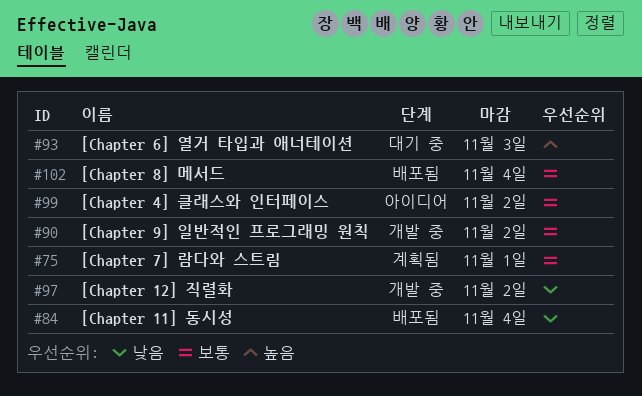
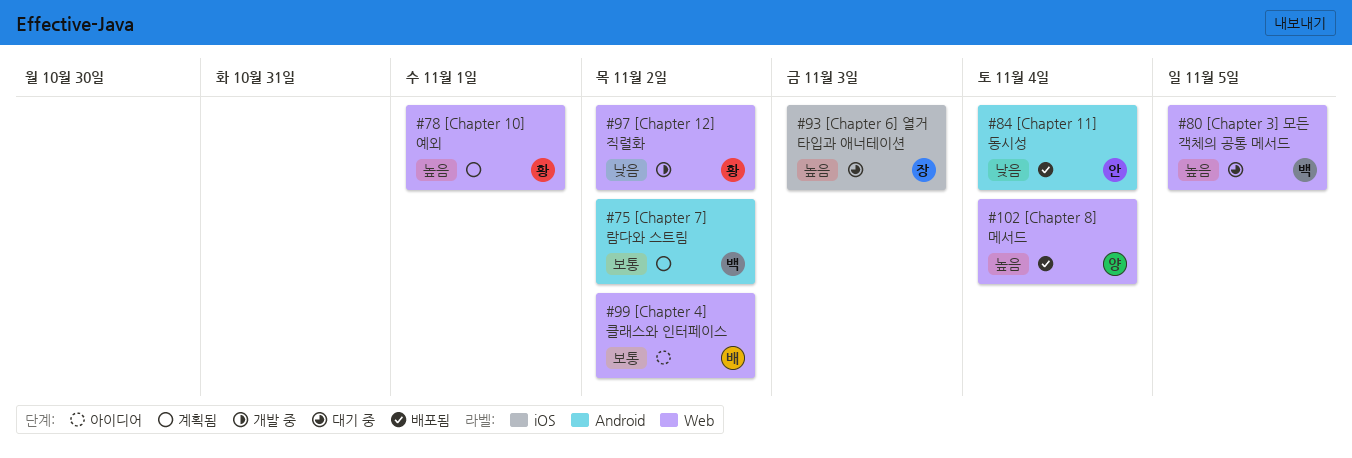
#75, due: Nov 1 -> Nov 2
#78: none -> present
#80: none -> present
#90: present -> none
#102, priority: 보통 -> 높음

